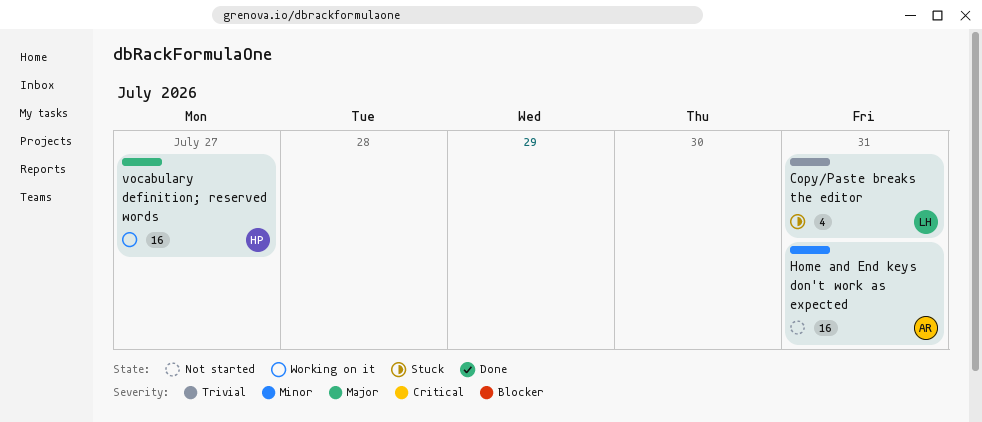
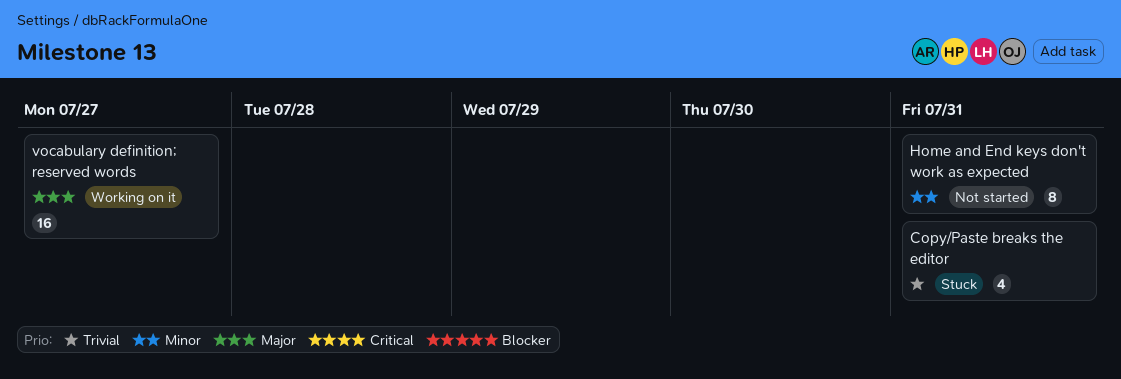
Home and End keys don't work as expected, estimate: 16 -> 8

